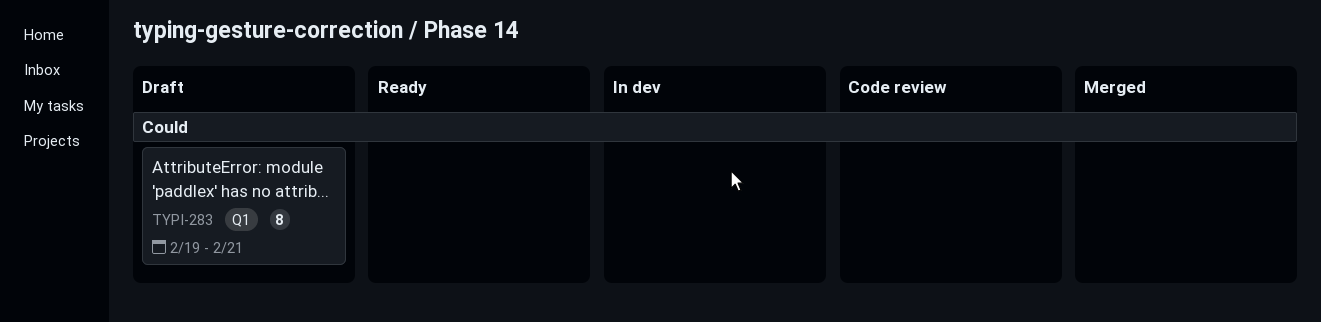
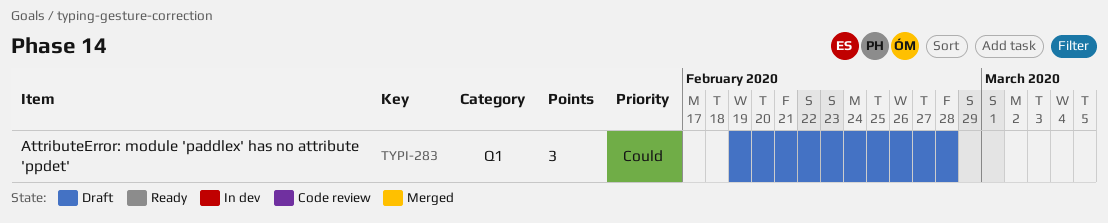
TYPI-283, estimate: 8 -> 3
TYPI-283, due: Feb 21 -> Feb 28

